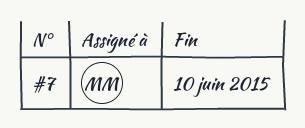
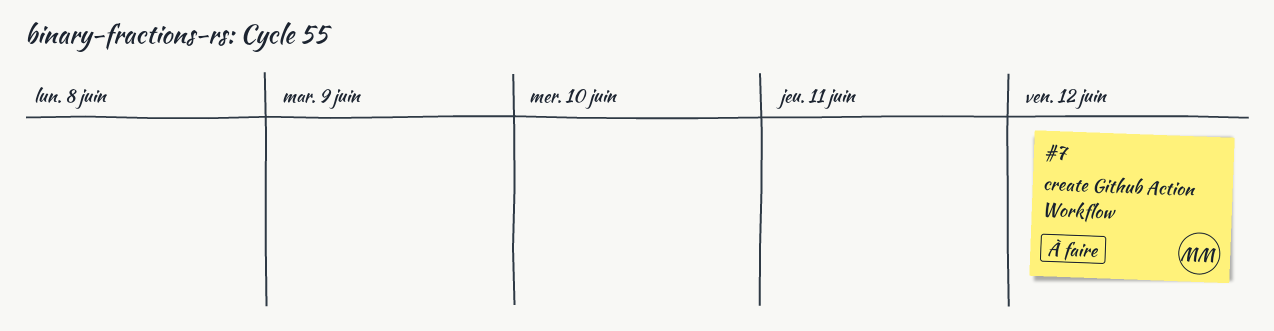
#7, due: Jun 10 -> Jun 12

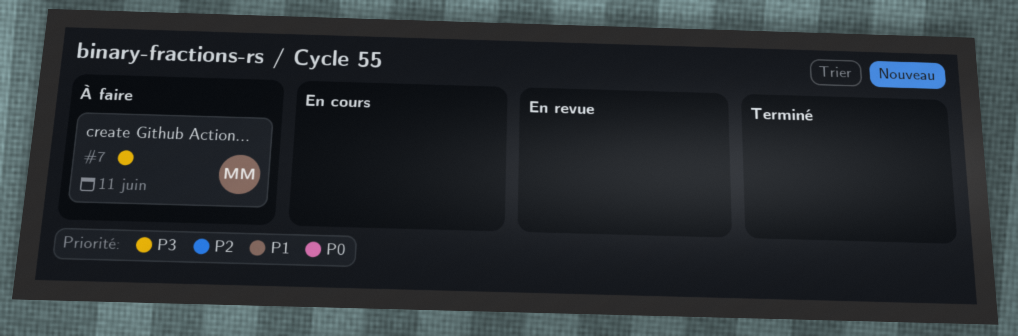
#7, due: Jun 12 -> Jun 11

